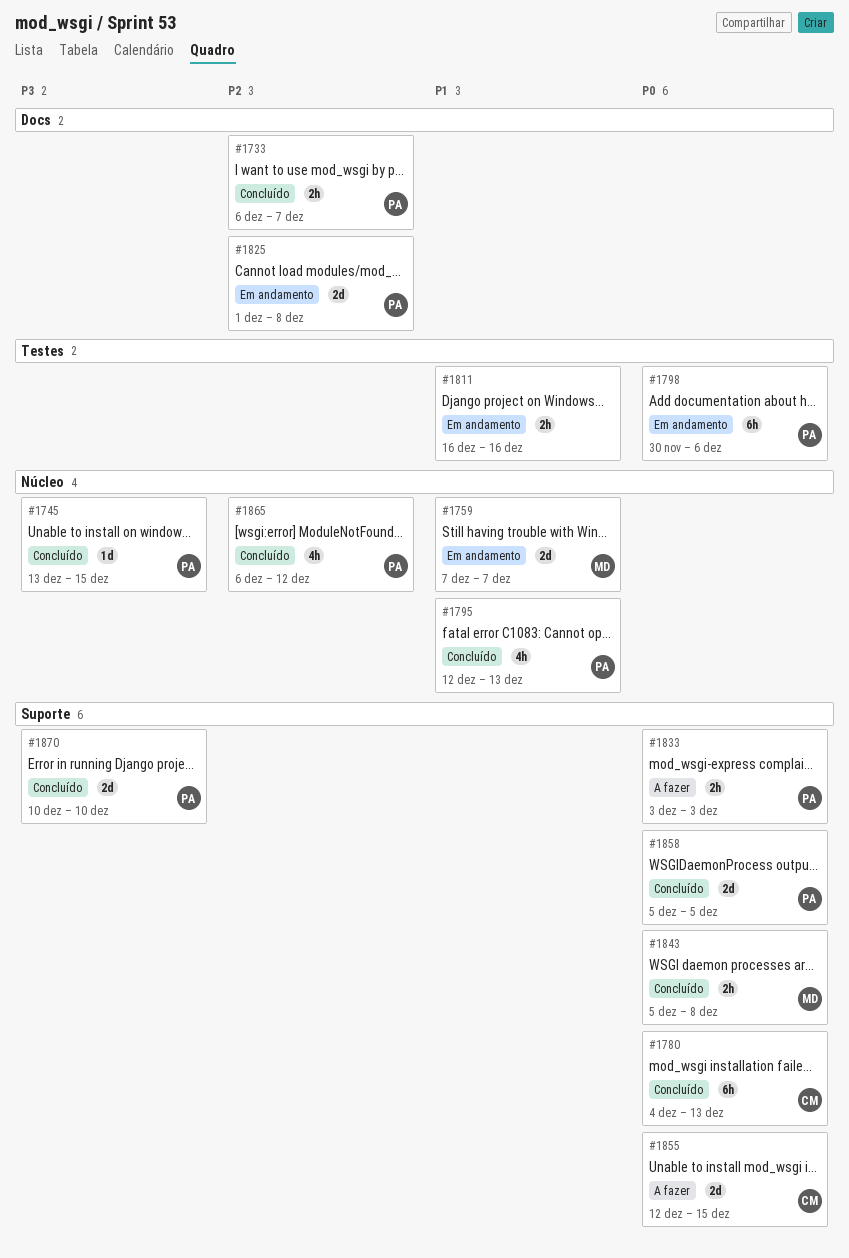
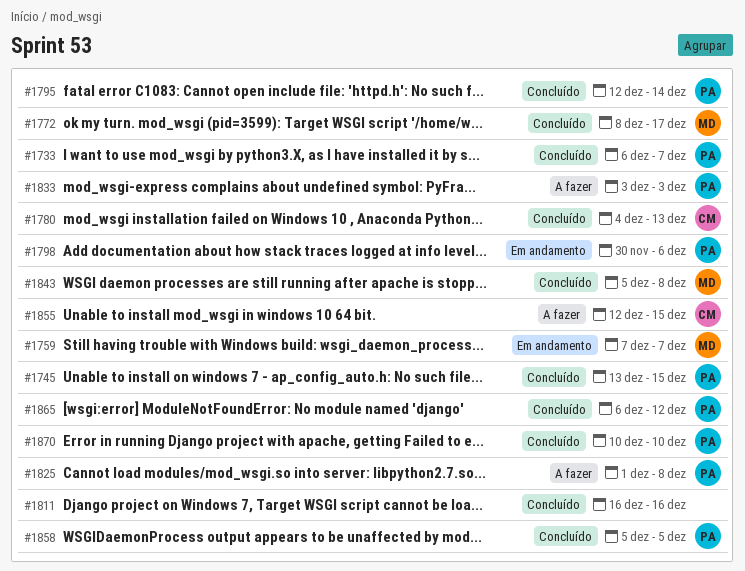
#1772: none -> present
#1795, due: Dec 13 -> Dec 14
#1811, status: Em andamento -> Concluído
#1825, status: Em andamento -> A fazer

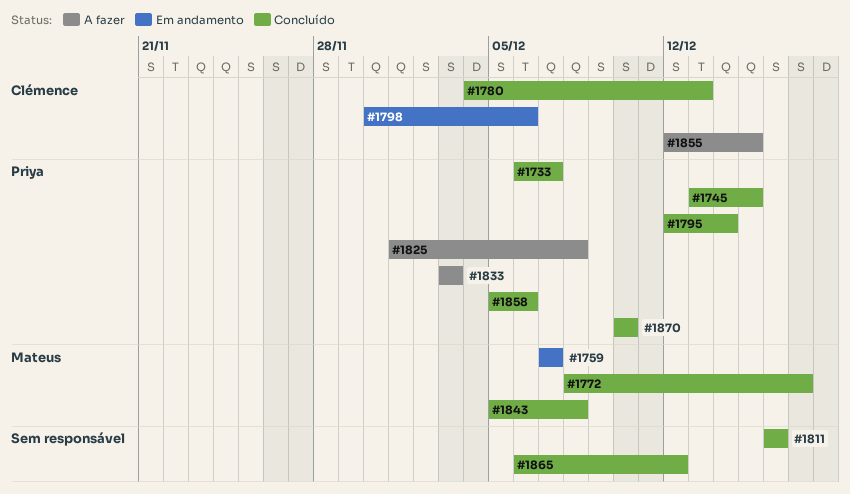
#1798, owner: Priya -> Clémence
#1858, due: Dec 5 -> Dec 6
#1865, owner: Priya -> none

